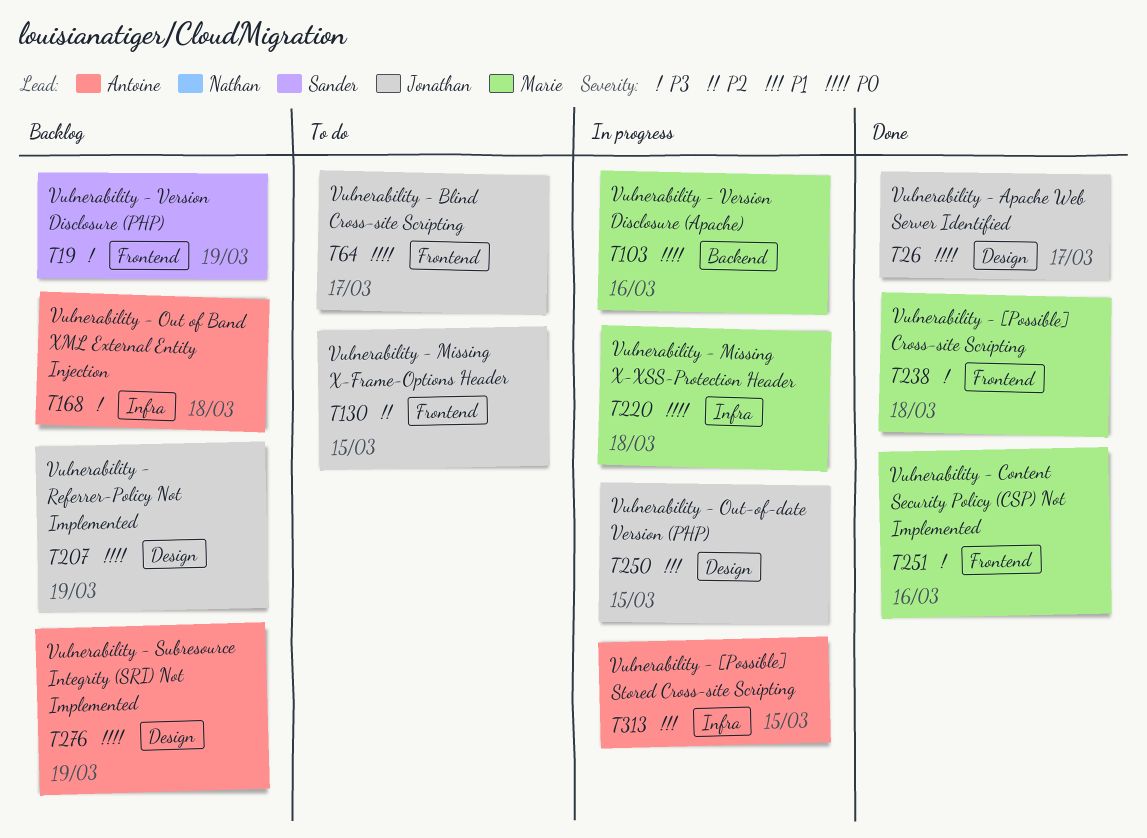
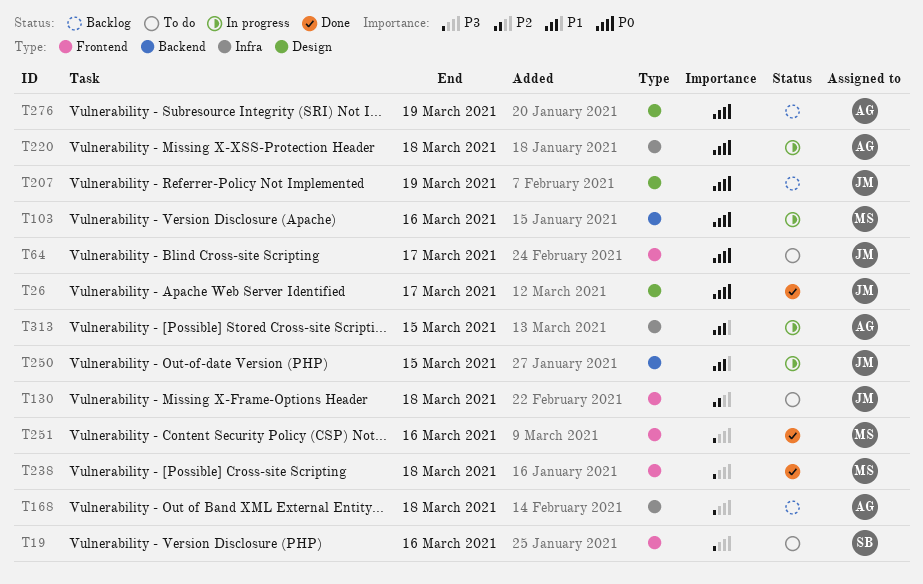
T19, status: Backlog -> To do
T19, due: Mar 19 -> Mar 16
T130, due: Mar 15 -> Mar 18
T220, owner: Marie -> Antoine
T250, label: Design -> Backend

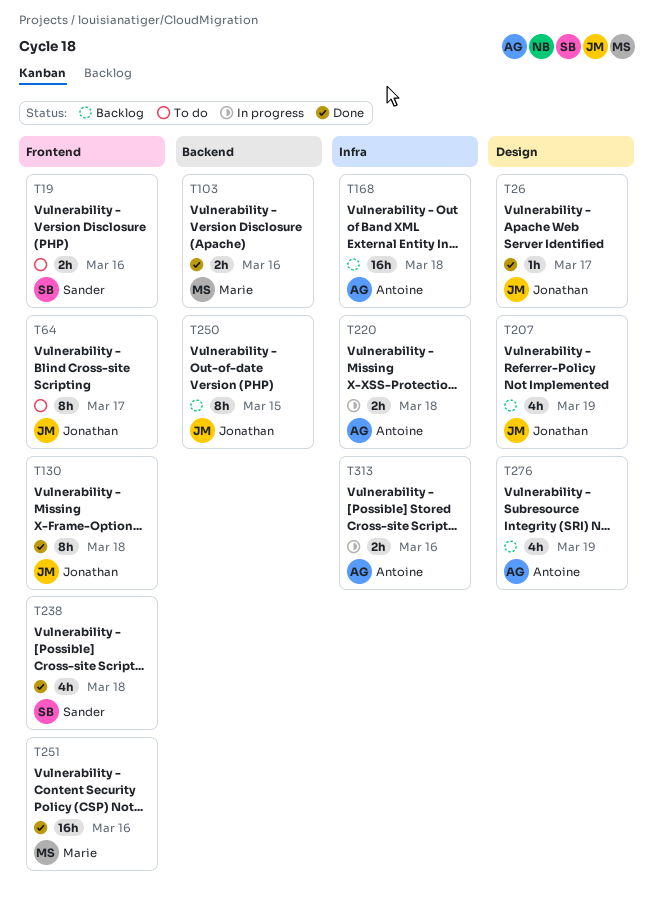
T103, status: In progress -> Done
T130, status: To do -> Done
T238, owner: Marie -> Sander
T250, status: In progress -> Backlog
T313, due: Mar 15 -> Mar 16

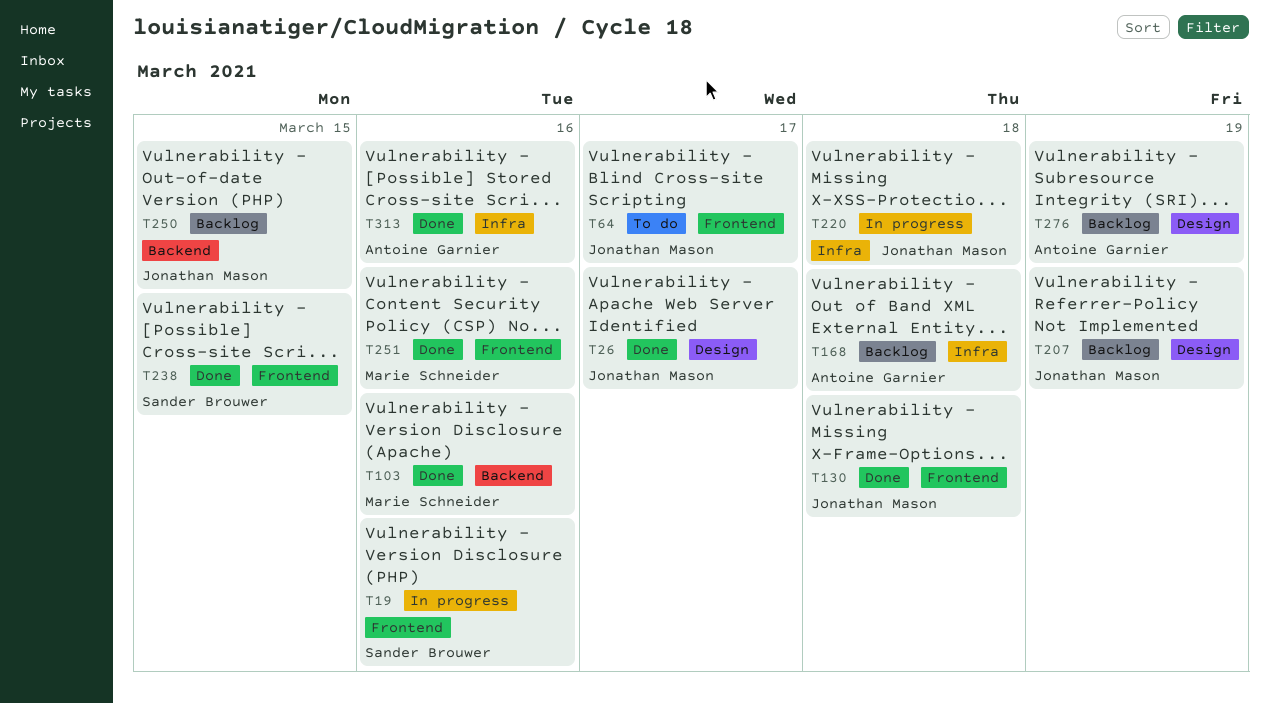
T19, status: To do -> In progress
T220, owner: Antoine Garnier -> Jonathan Mason
T238, due: Mar 18 -> Mar 15
T313, status: In progress -> Done

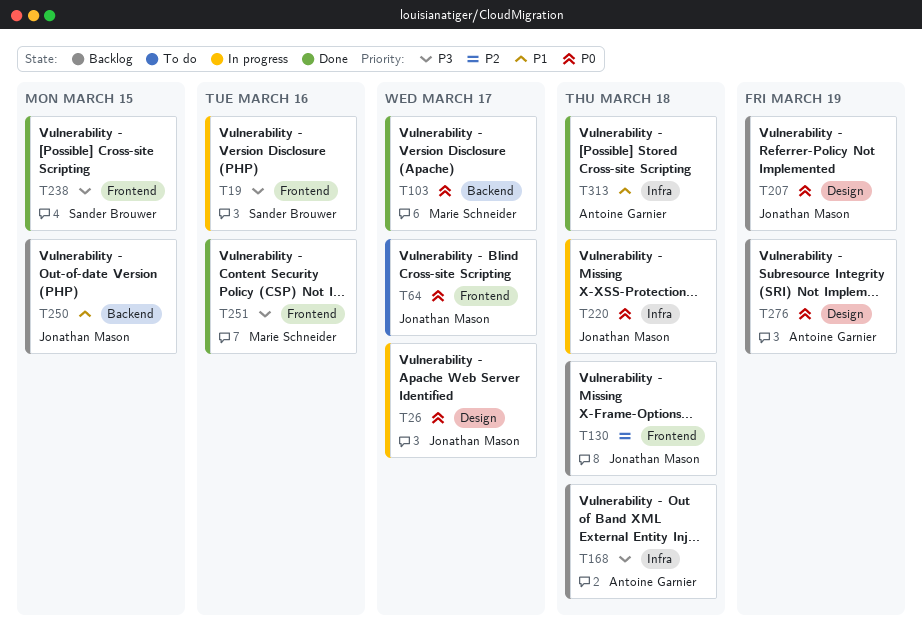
T26, status: Done -> In progress
T103, due: Mar 16 -> Mar 17
T130, status: Done -> Backlog
T313, due: Mar 16 -> Mar 18

